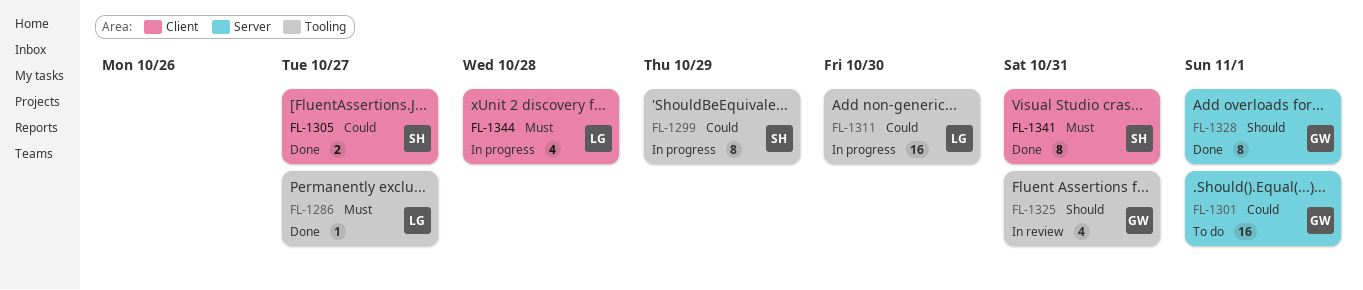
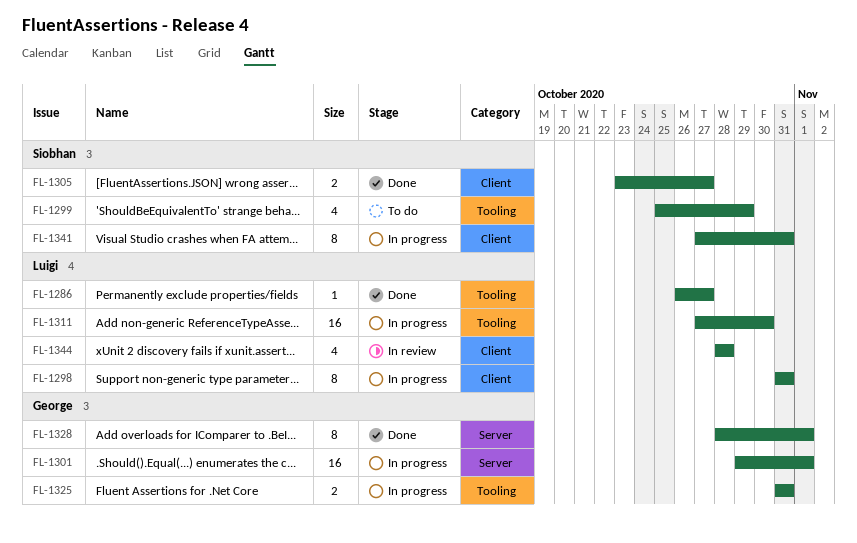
FL-1298: none -> present
FL-1299, status: In progress -> To do
FL-1299, estimate: 8 -> 4
FL-1301, status: To do -> In progress
FL-1325, status: In review -> In progress
FL-1325, estimate: 4 -> 2
FL-1341, status: Done -> In progress
FL-1344, status: In progress -> In review

